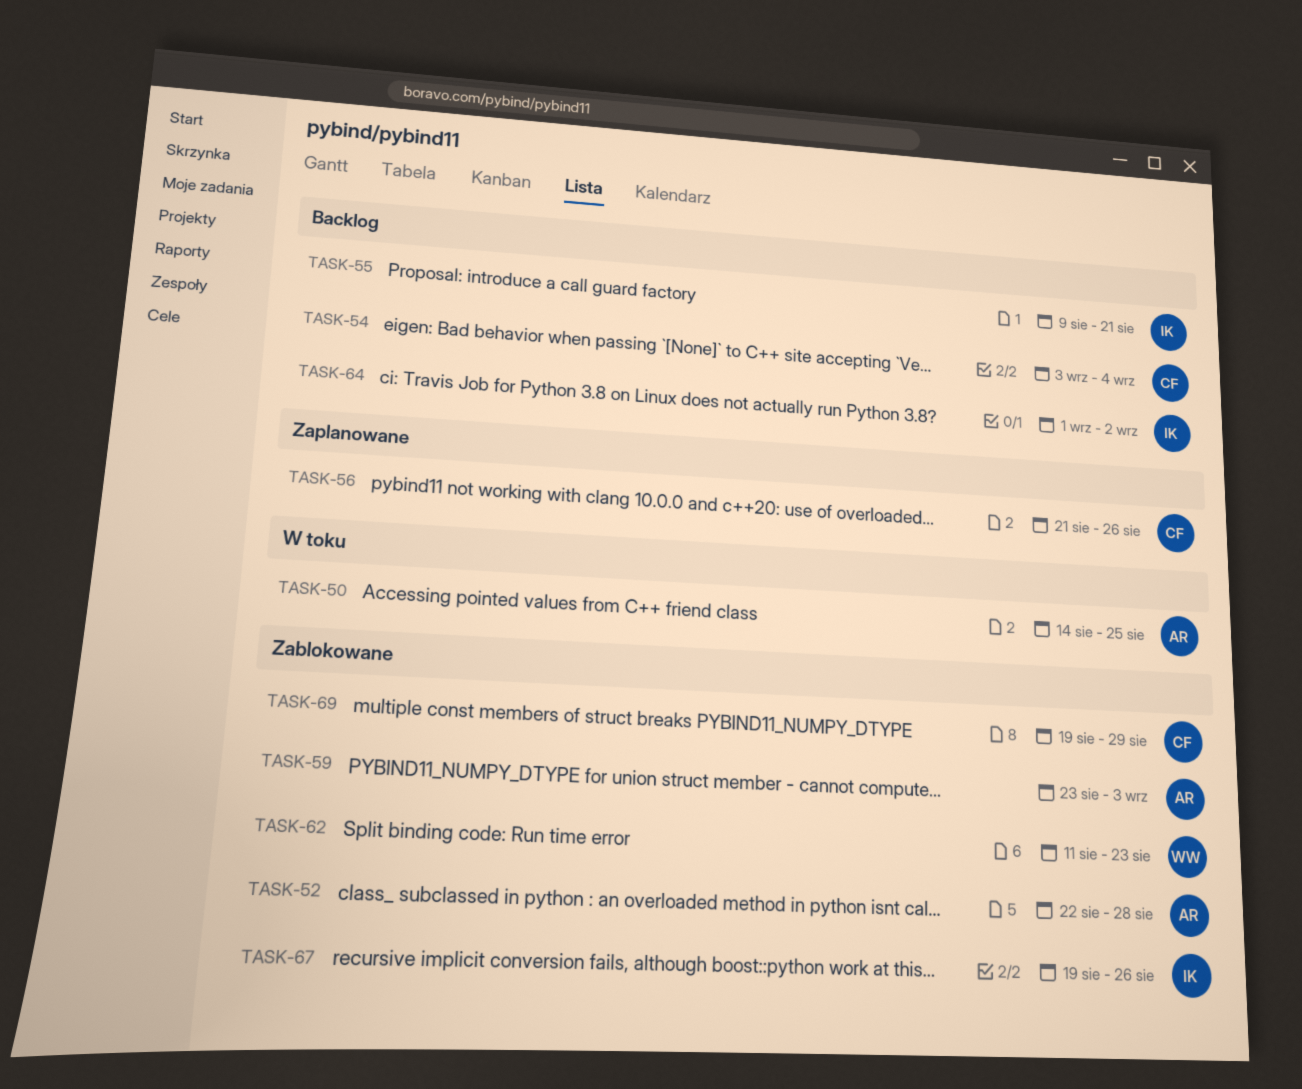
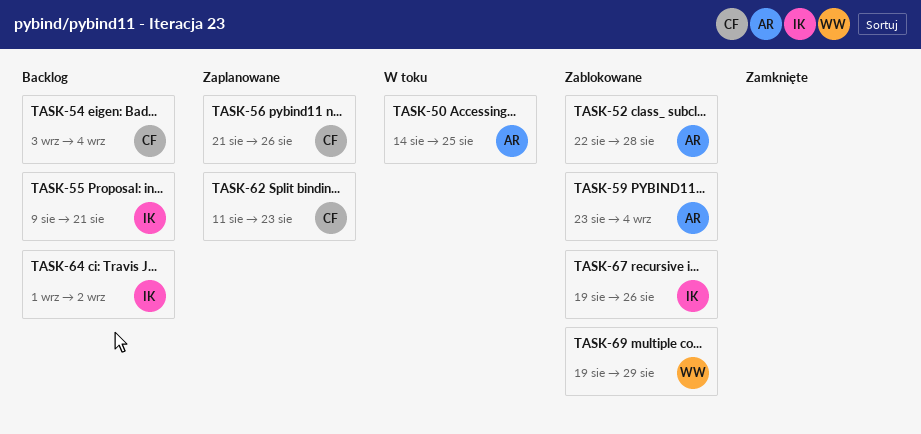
TASK-59, due: Sep 3 -> Sep 4
TASK-62, status: Zablokowane -> Zaplanowane
TASK-62, owner: WW -> CF
TASK-69, owner: CF -> WW

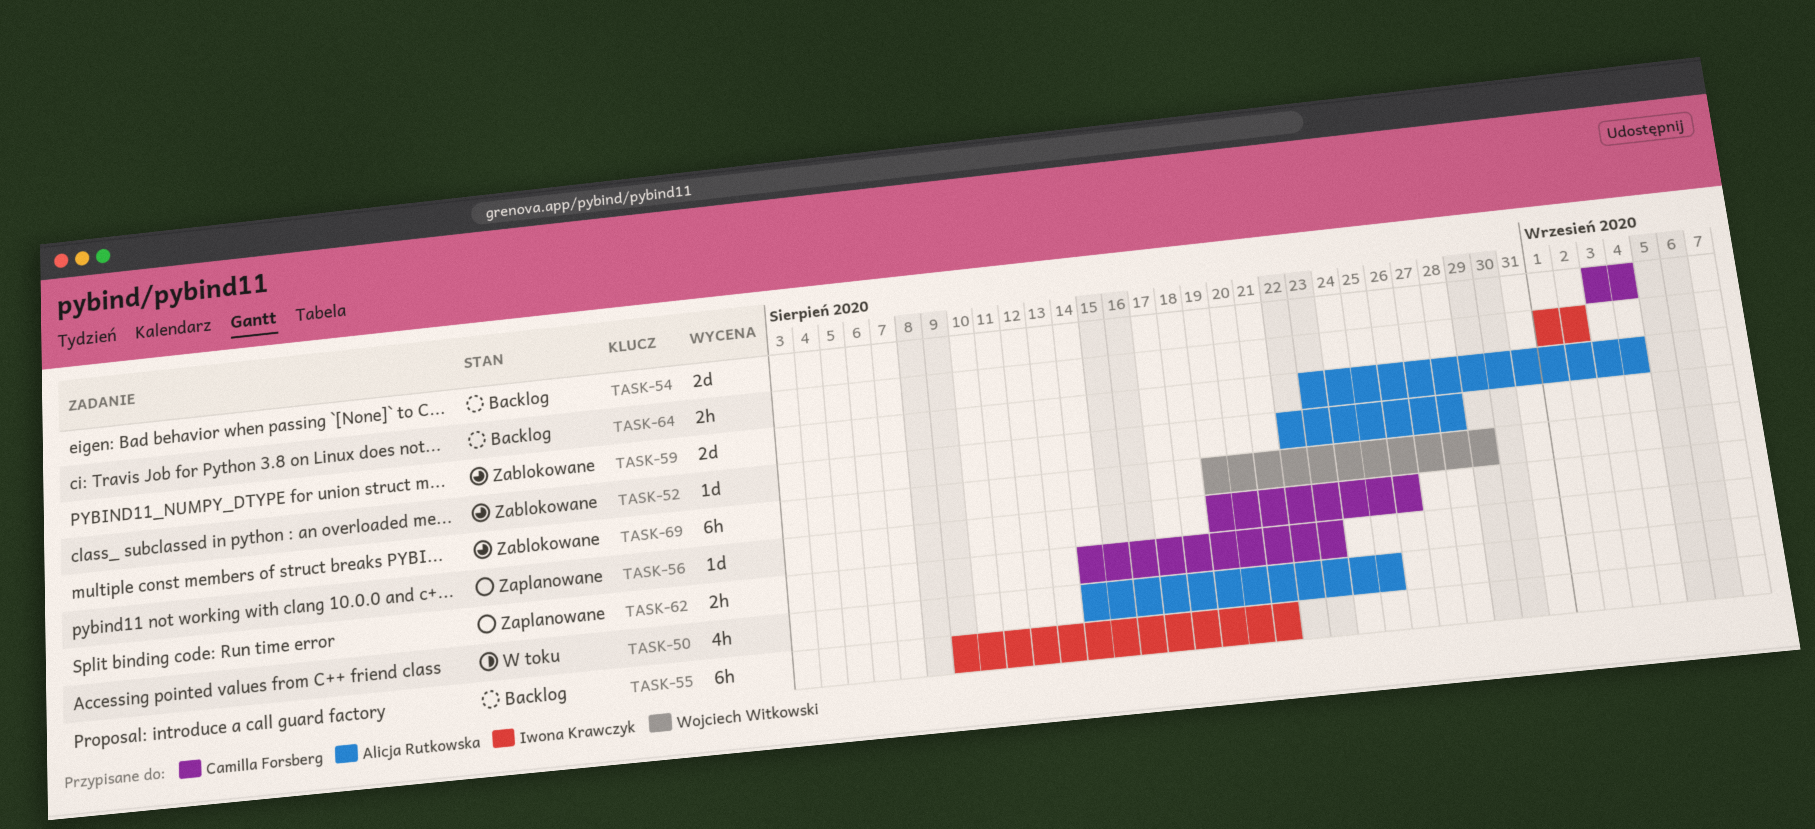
TASK-56, start: Aug 21 -> Aug 19
TASK-62, start: Aug 11 -> Aug 14
TASK-67: present -> none

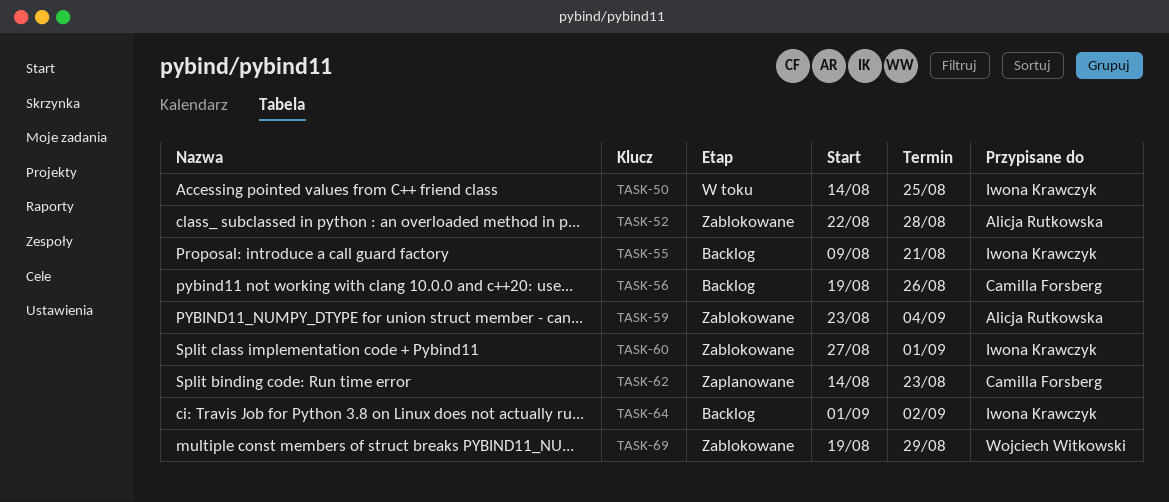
TASK-50, owner: Alicja Rutkowska -> Iwona Krawczyk
TASK-54: present -> none
TASK-56, status: Zaplanowane -> Backlog
TASK-60: none -> present

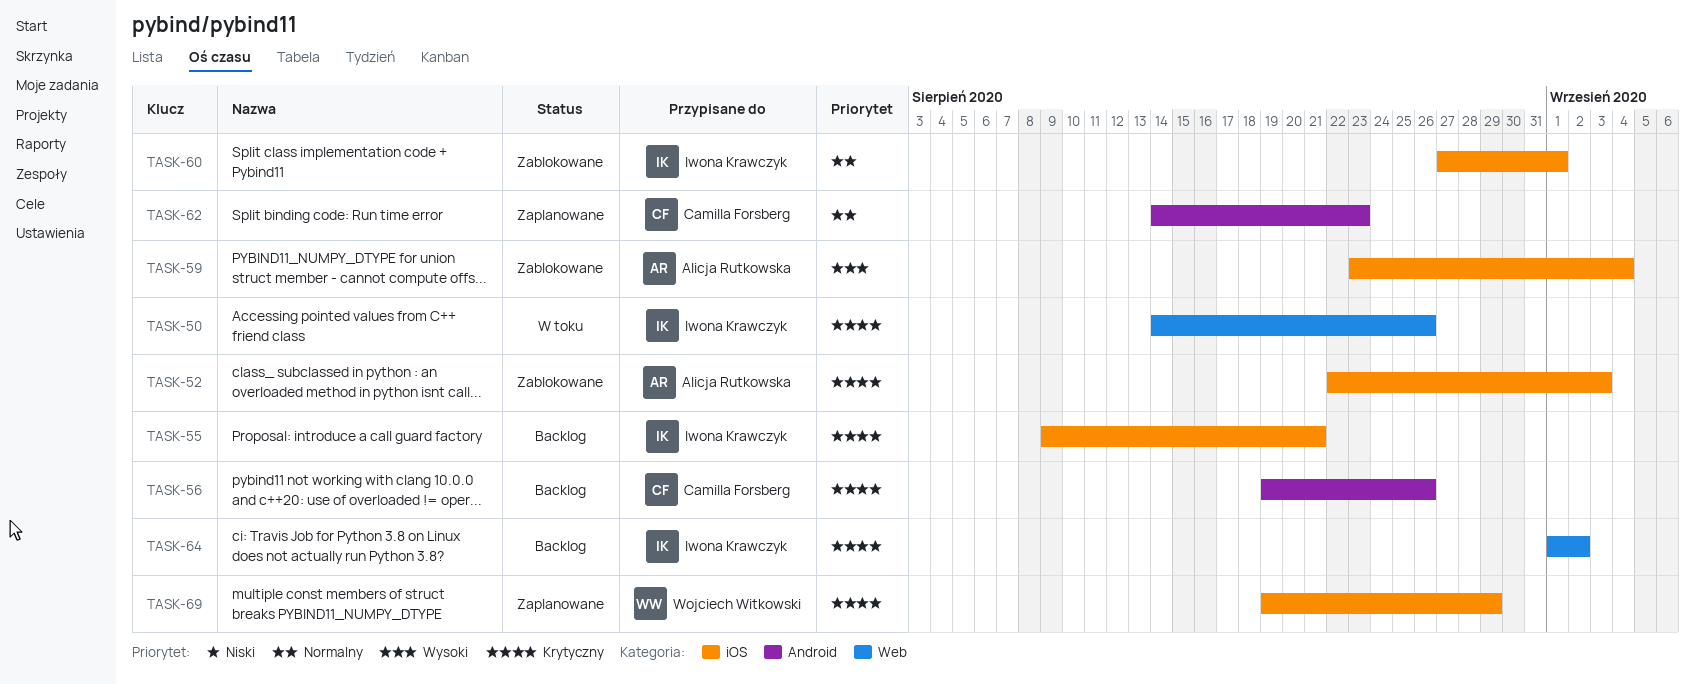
TASK-50, due: Aug 25 -> Aug 26
TASK-52, due: Aug 28 -> Sep 3
TASK-69, status: Zablokowane -> Zaplanowane

